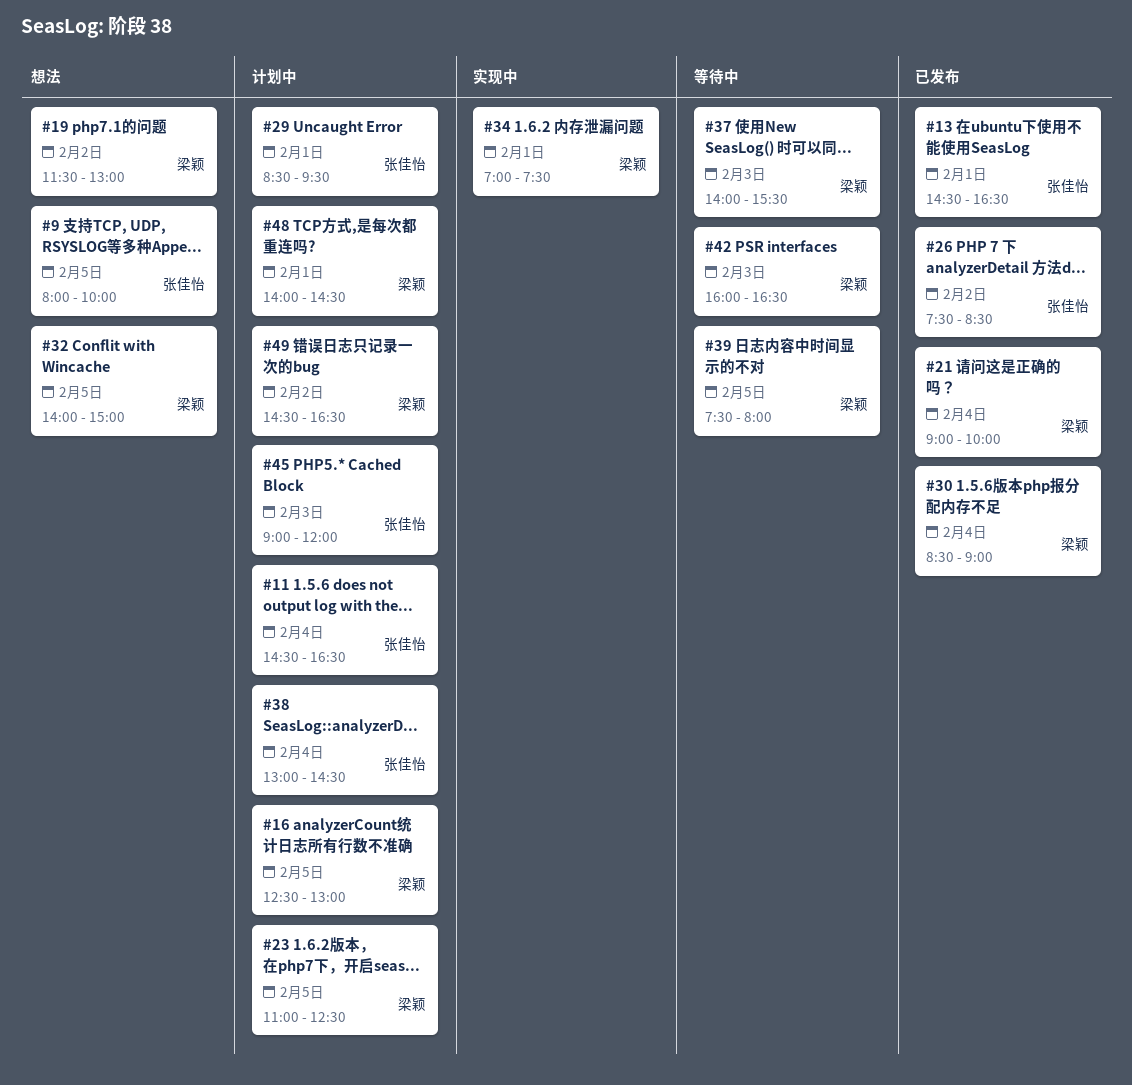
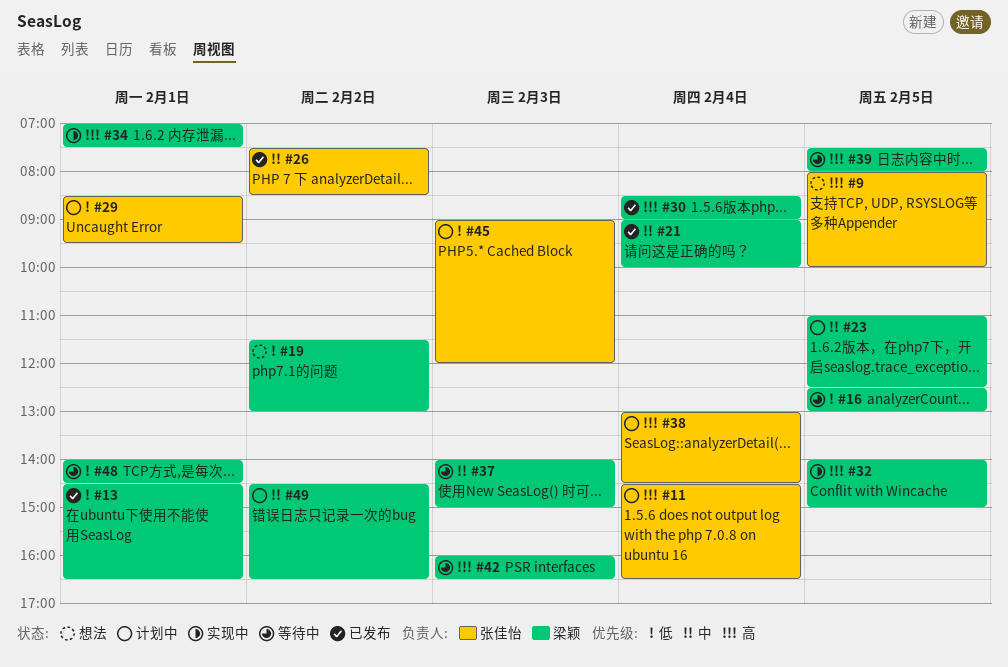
#13, owner: 张佳怡 -> 梁颖
#16, status: 计划中 -> 等待中
#32, status: 想法 -> 实现中
#37, ends: 15:30 -> 15:00
#48, status: 计划中 -> 等待中

